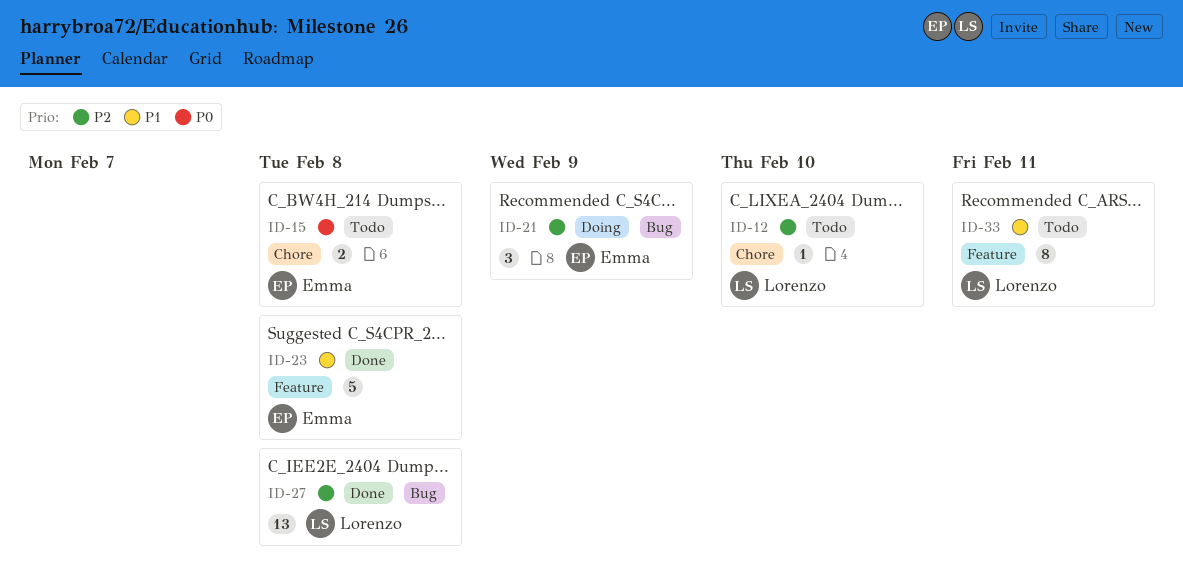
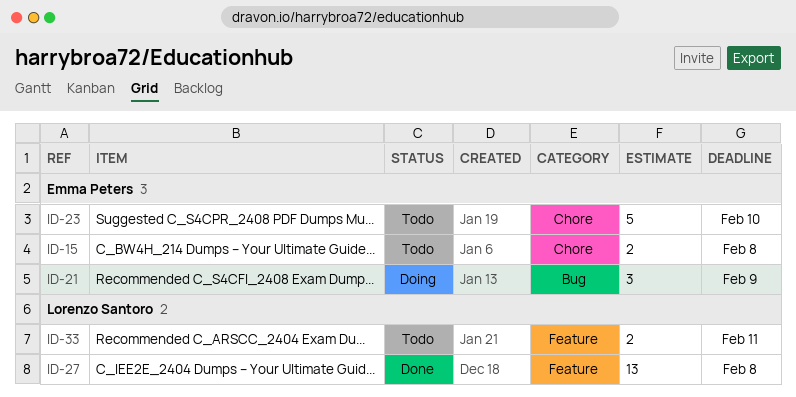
ID-12: present -> none
ID-23, status: Done -> Todo
ID-23, label: Feature -> Chore
ID-23, due: Feb 8 -> Feb 10
ID-27, label: Bug -> Feature
ID-33, estimate: 8 -> 2

